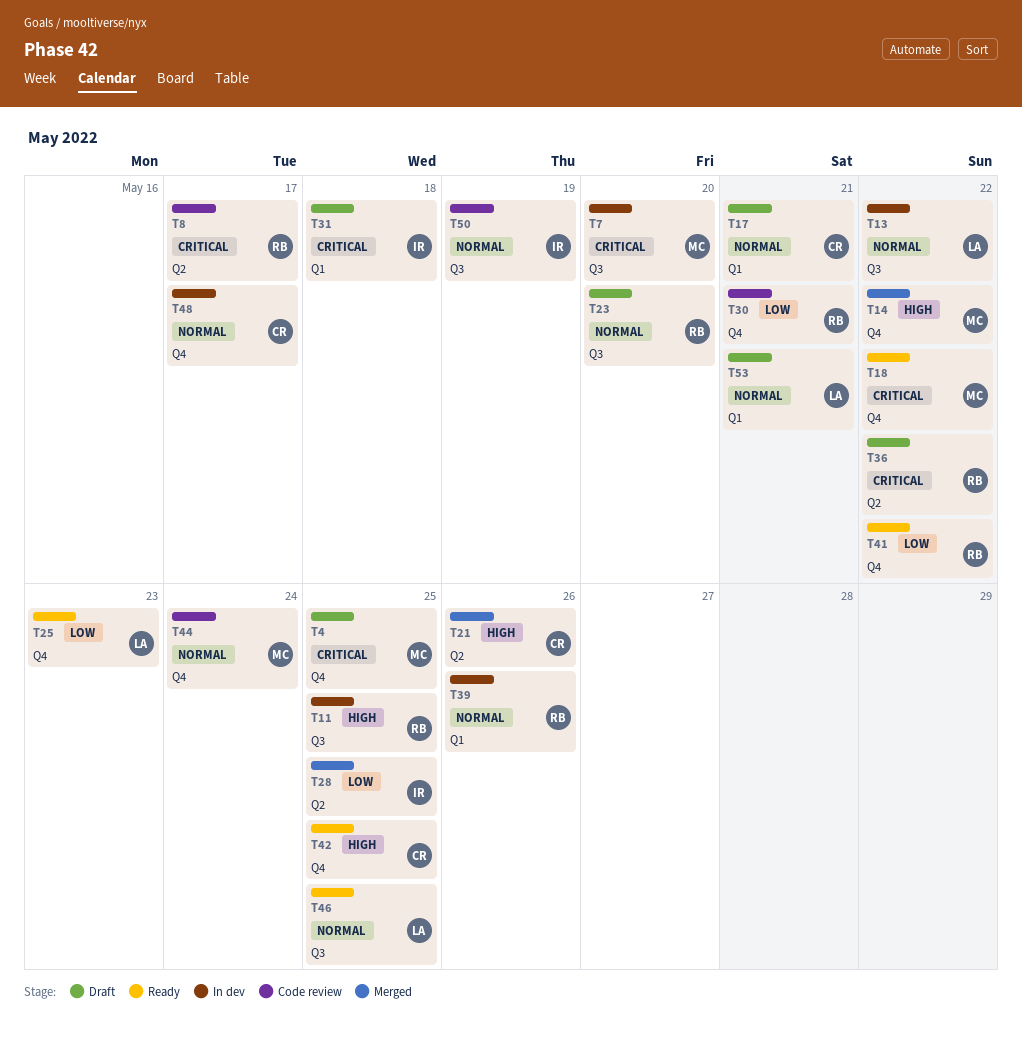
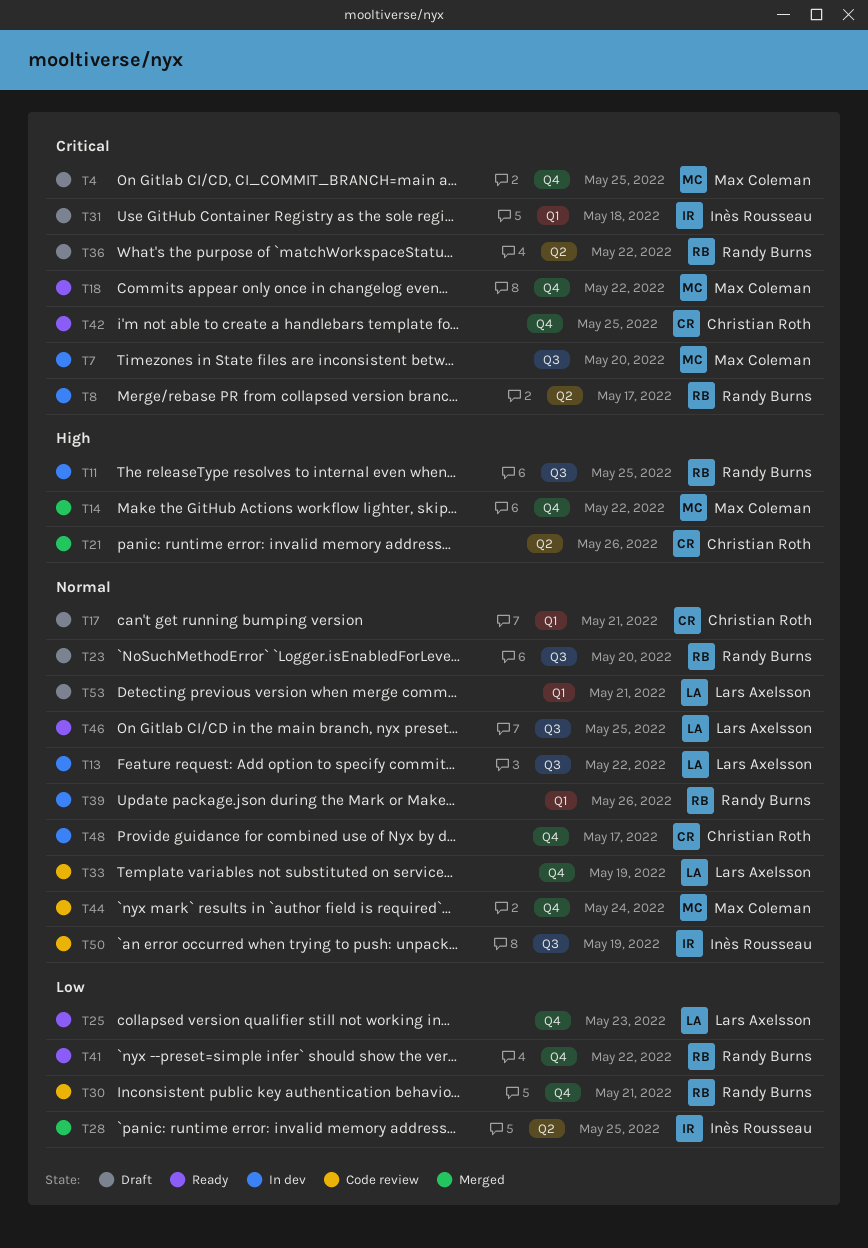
T8, status: Code review -> In dev
T33: none -> present
T42, priority: High -> Critical

